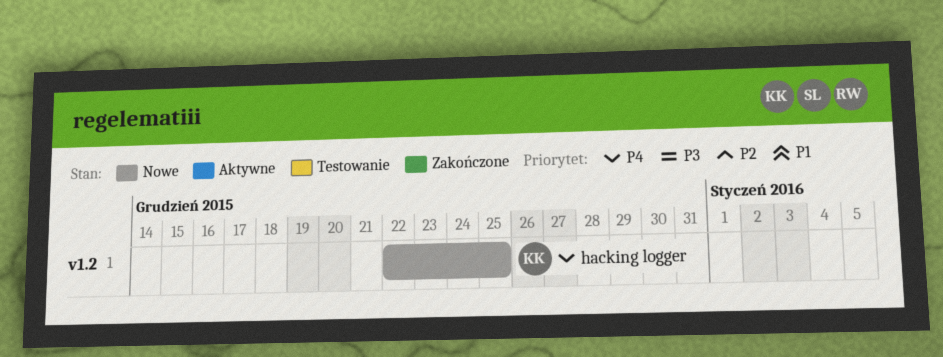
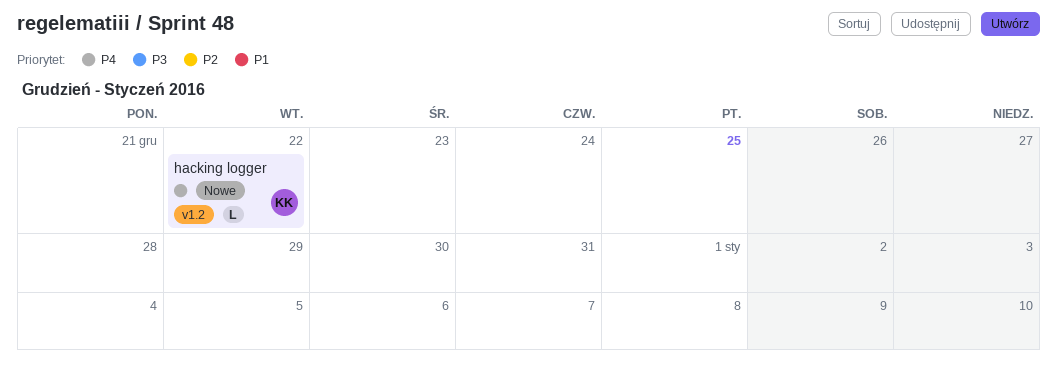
hacking logger, due: Dec 25 -> Dec 22

